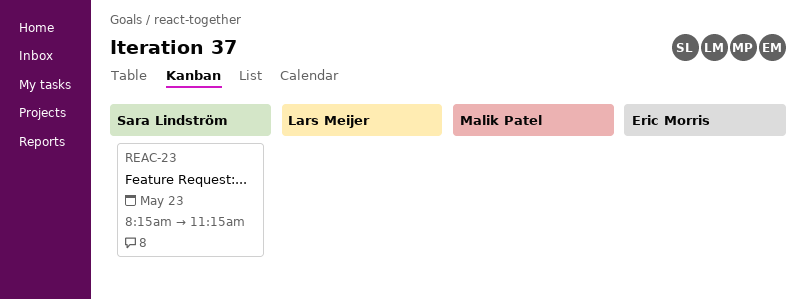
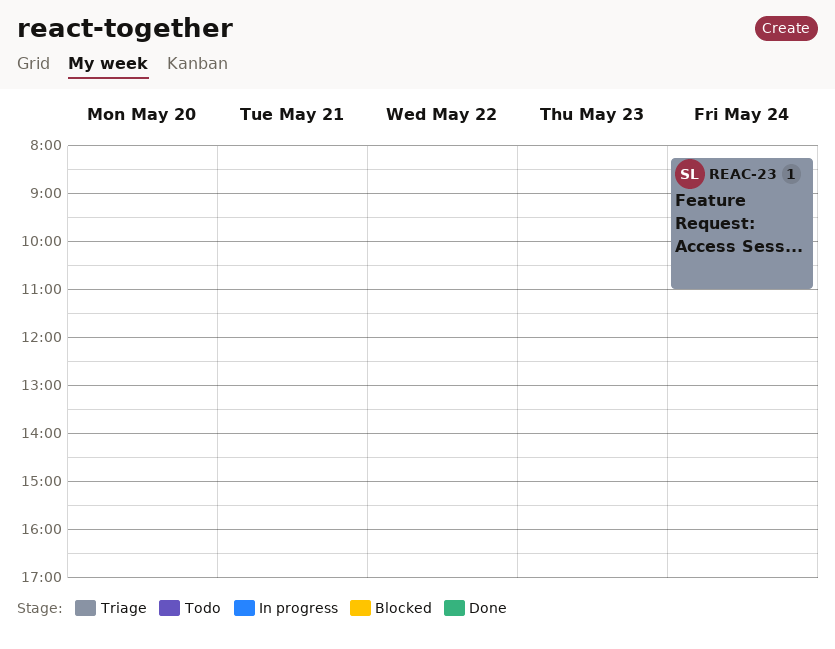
REAC-23, day: May 23 -> May 24
REAC-23, ends: 11:15 -> 11:00

